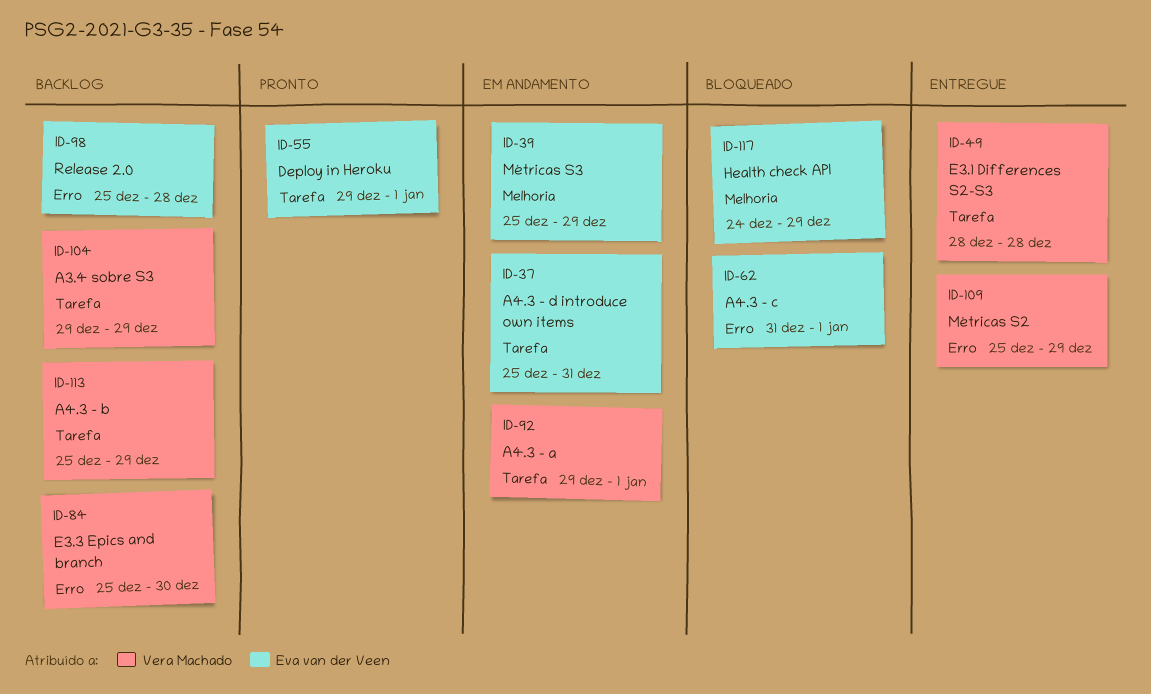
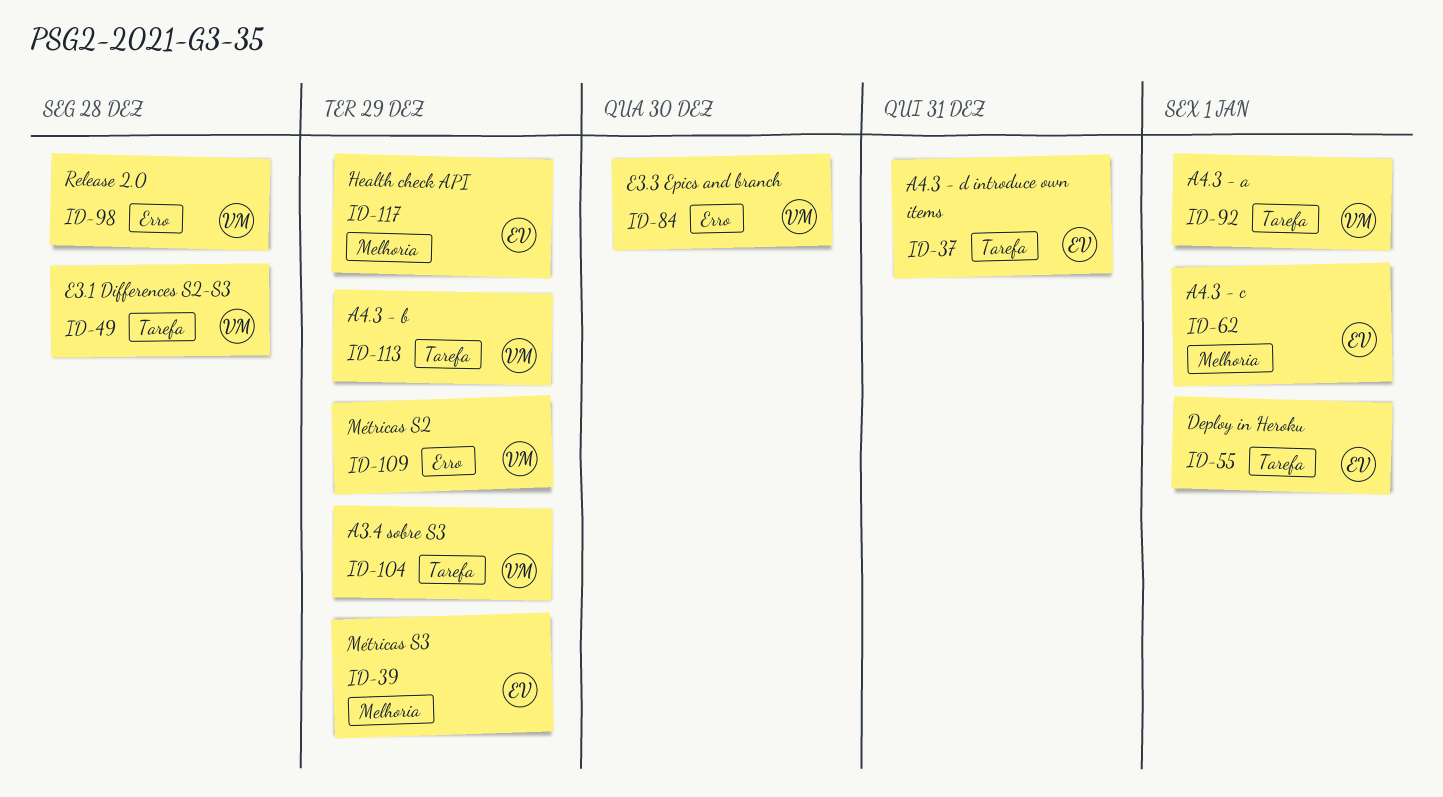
ID-62, label: Erro -> Melhoria
ID-98, owner: Eva van der Veen -> Vera Machado

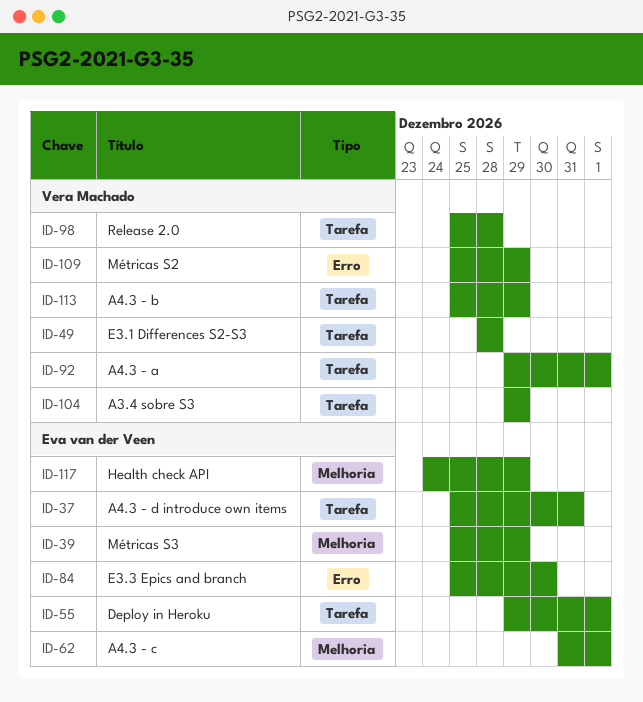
ID-84, owner: Vera Machado -> Eva van der Veen
ID-98, label: Erro -> Tarefa

